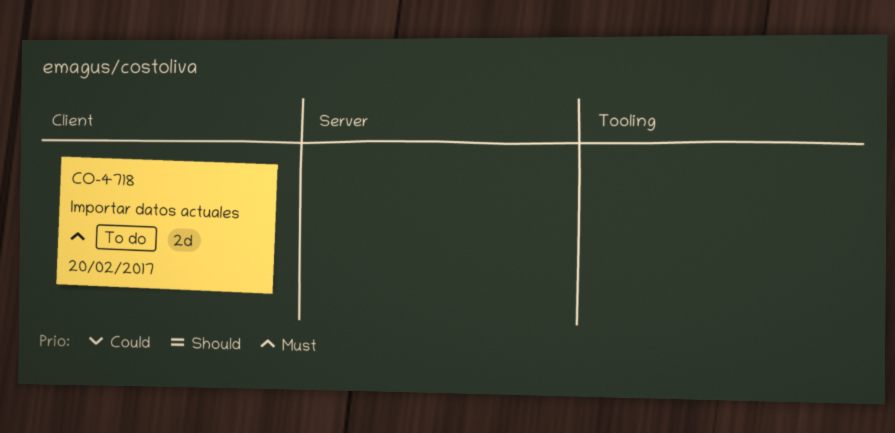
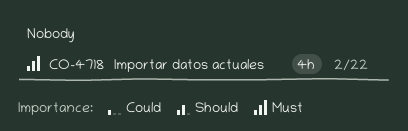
CO-4718, estimate: 2d -> 4h
CO-4718, due: Feb 20 -> Feb 22

